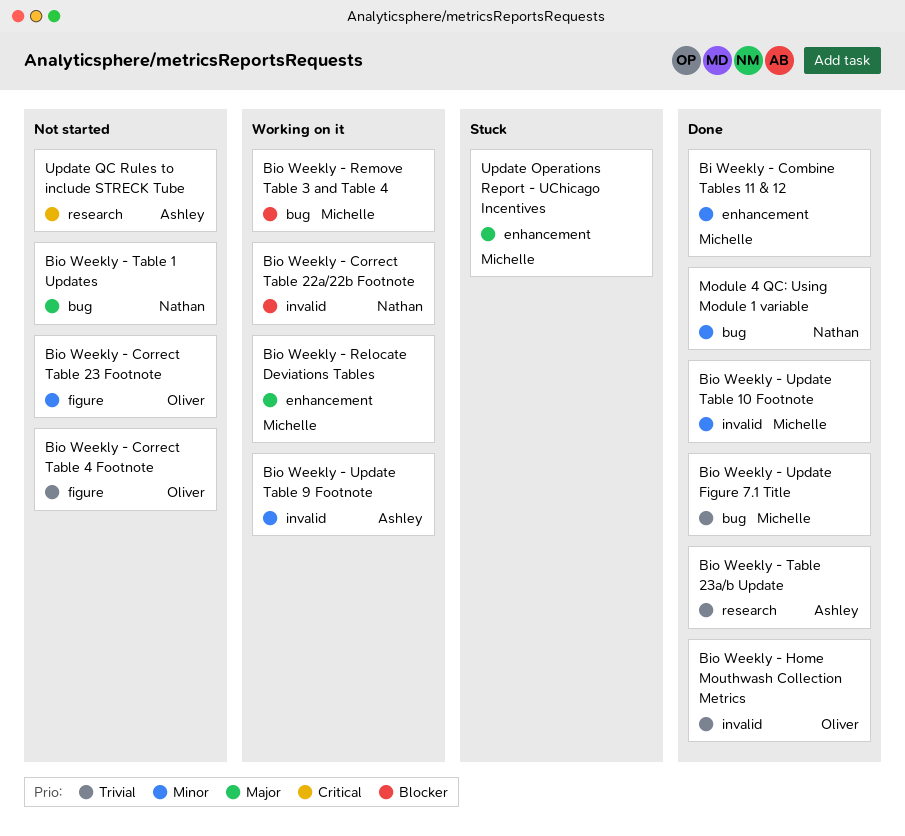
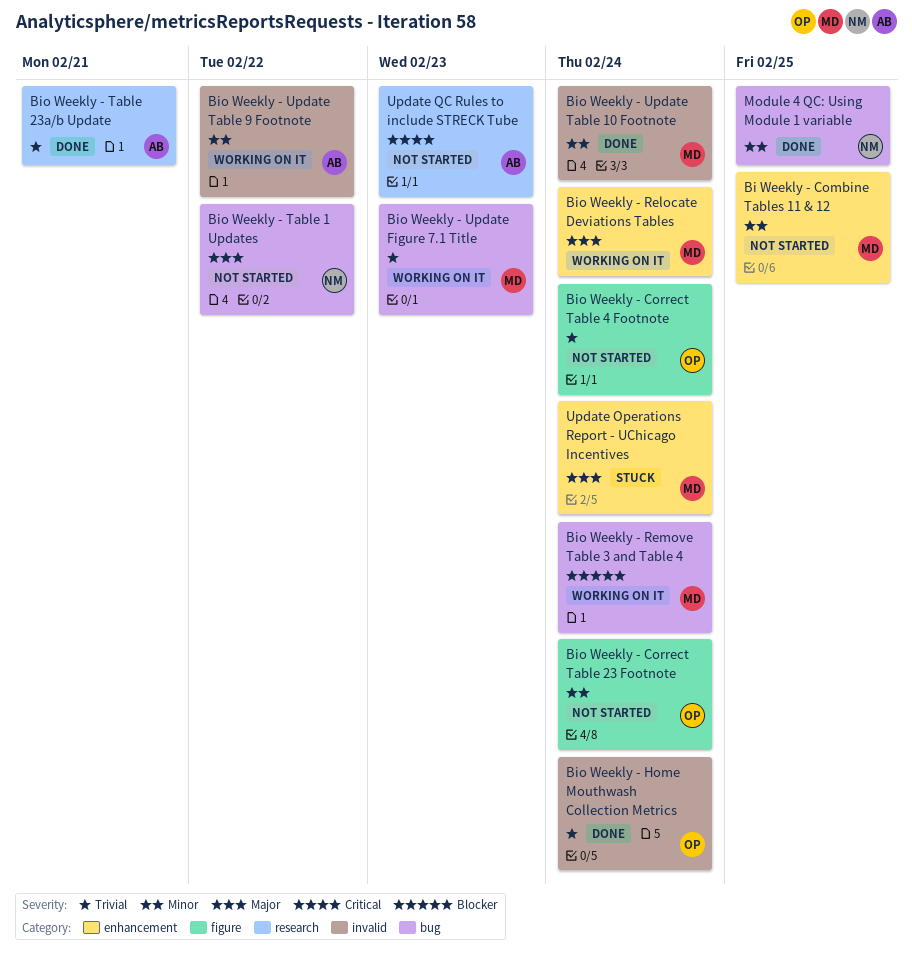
Bi Weekly - Combine Tables 11 & 12, status: Done -> Not started
Bio Weekly - Correct Table 22a/22b Footnote: present -> none
Bio Weekly - Update Figure 7.1 Title, status: Done -> Working on it

